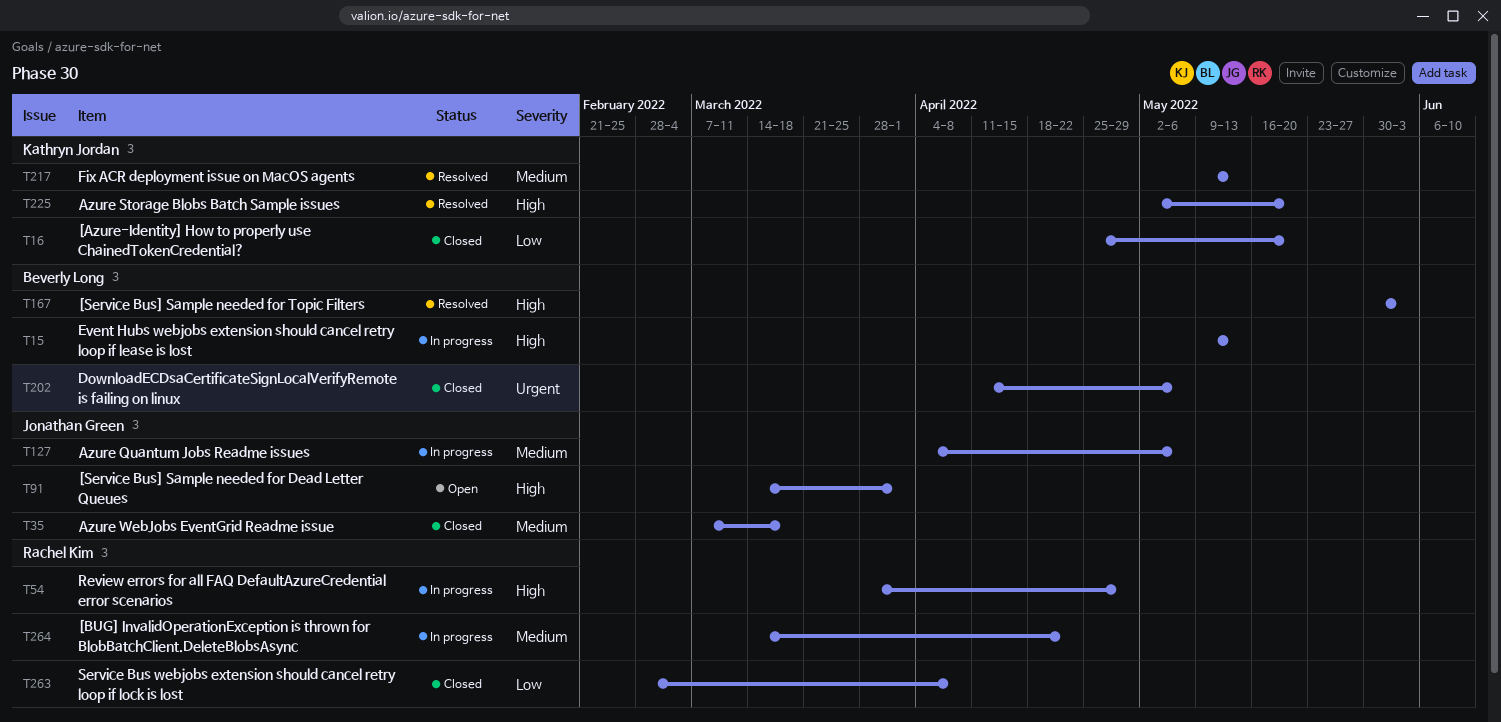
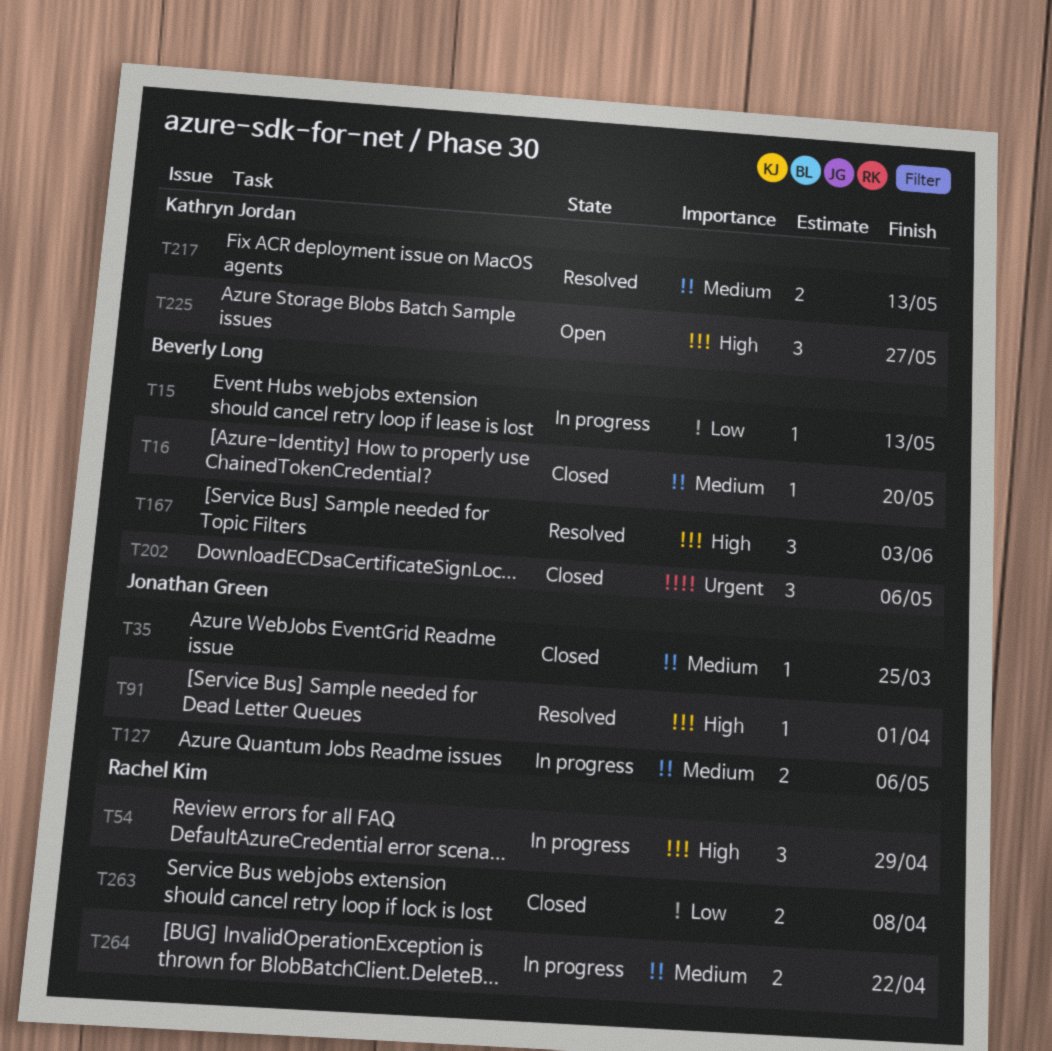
T15, priority: High -> Low
T16, owner: Kathryn Jordan -> Beverly Long
T16, priority: Low -> Medium
T35, due: Mar 18 -> Mar 25
T91, status: Open -> Resolved
T225, status: Resolved -> Open
T225, due: May 20 -> May 27

